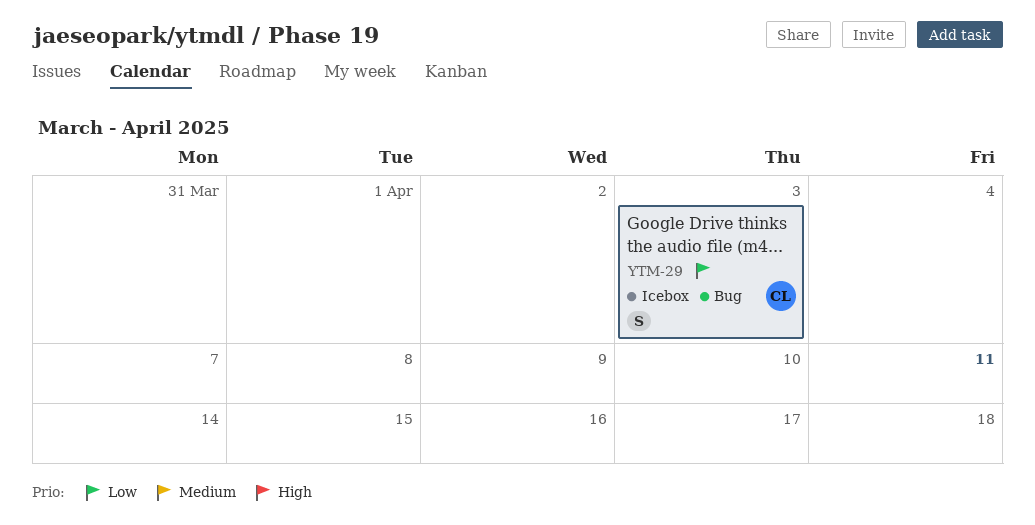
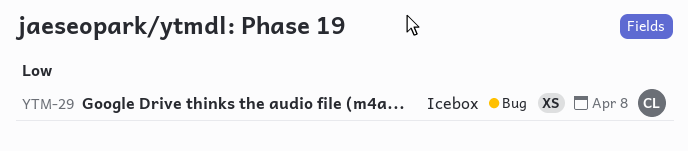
YTM-29, estimate: S -> XS
YTM-29, due: Apr 3 -> Apr 8

